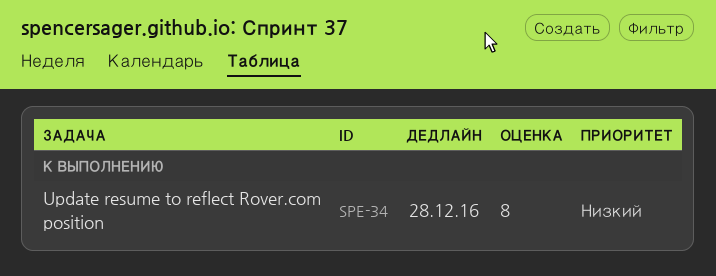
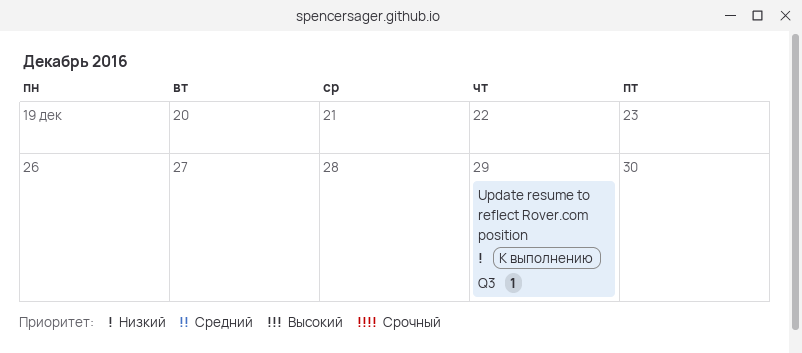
Update resume to reflect Rover.com position, estimate: 8 -> 1
Update resume to reflect Rover.com position, due: Dec 28 -> Dec 29

